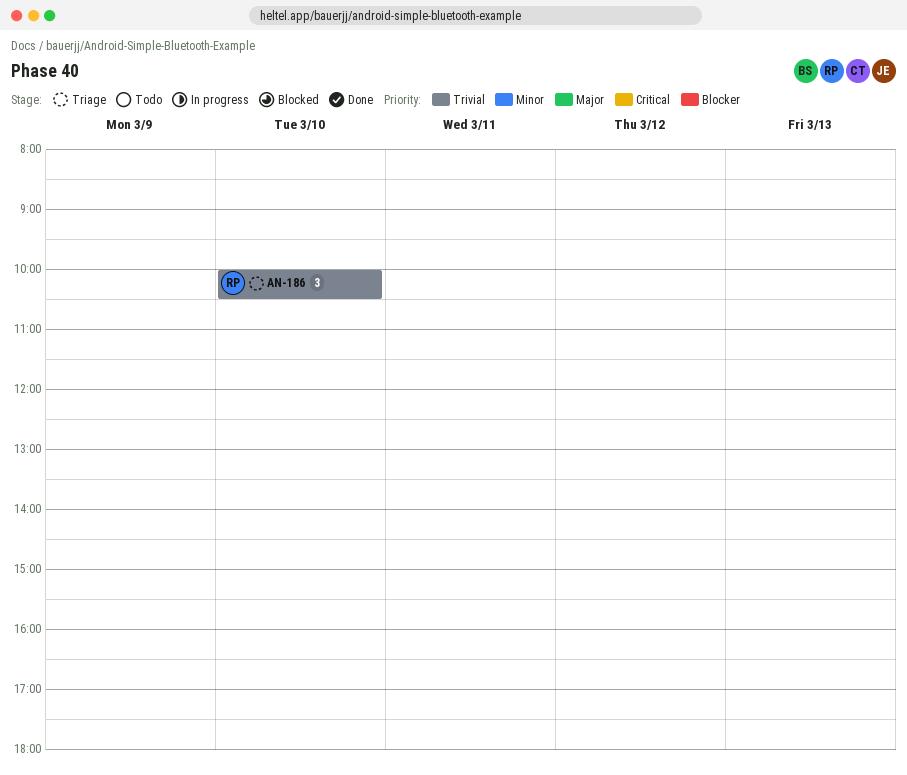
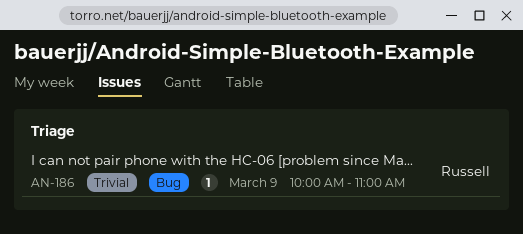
AN-186, estimate: 3 -> 1
AN-186, day: Mar 10 -> Mar 9
AN-186, ends: 10:30 -> 11:00

